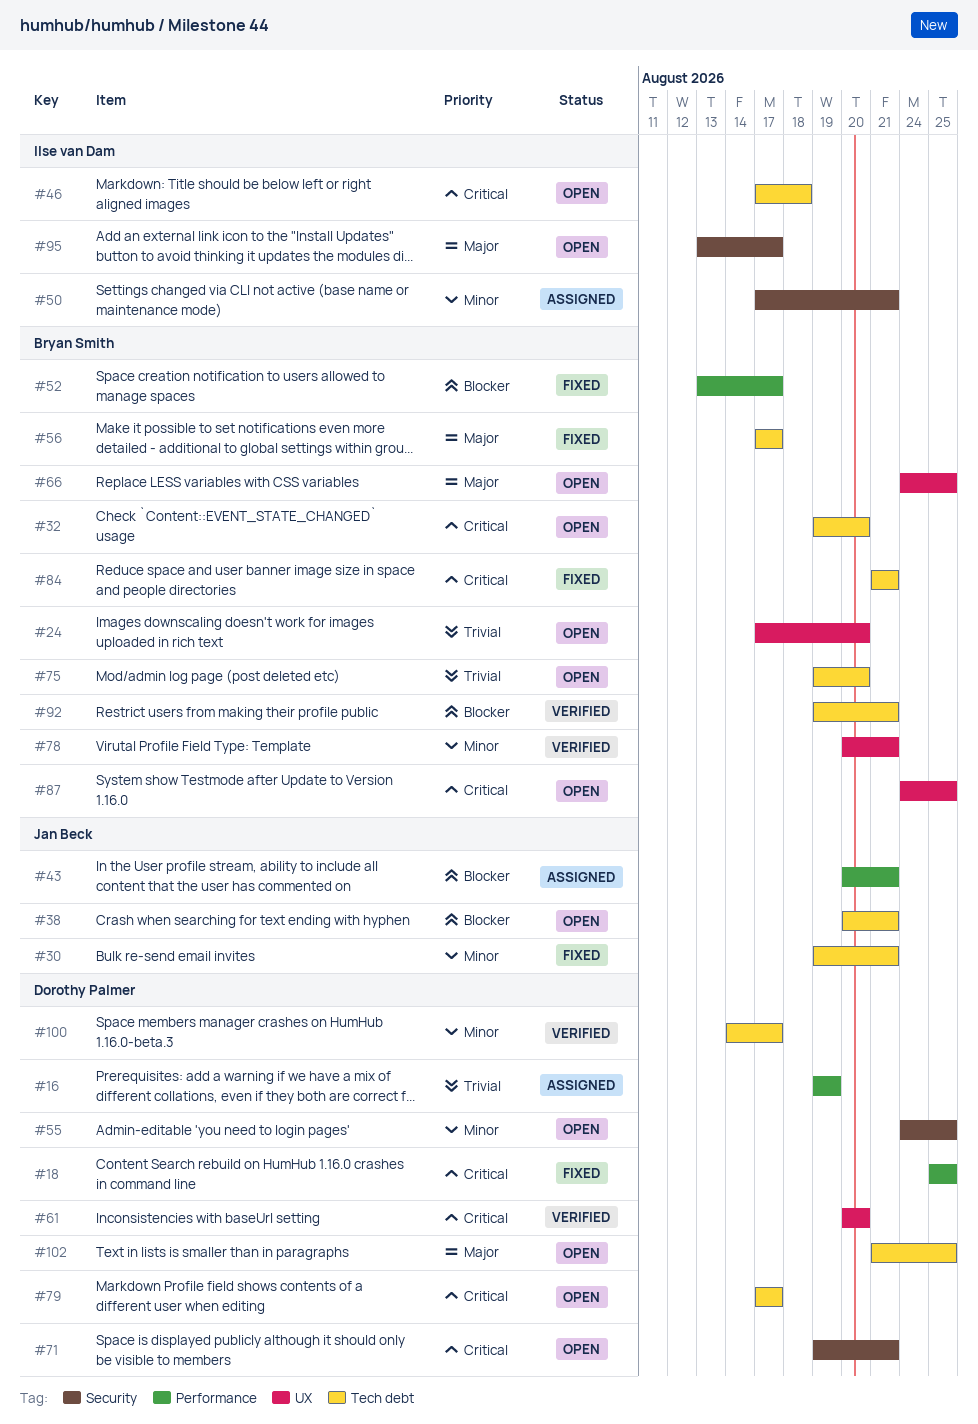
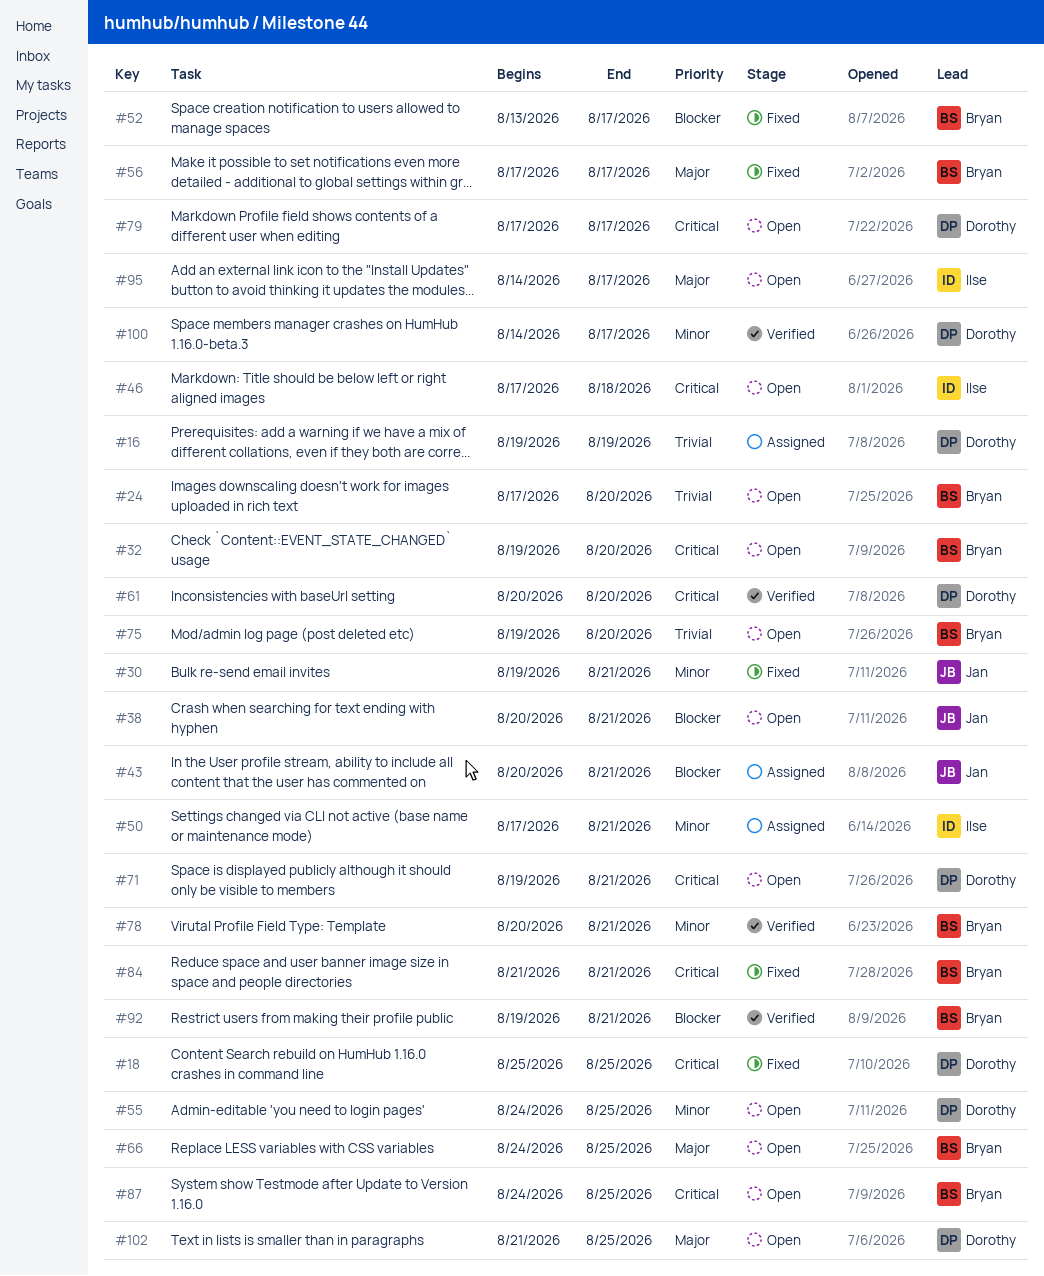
#95, start: Aug 13 -> Aug 14

